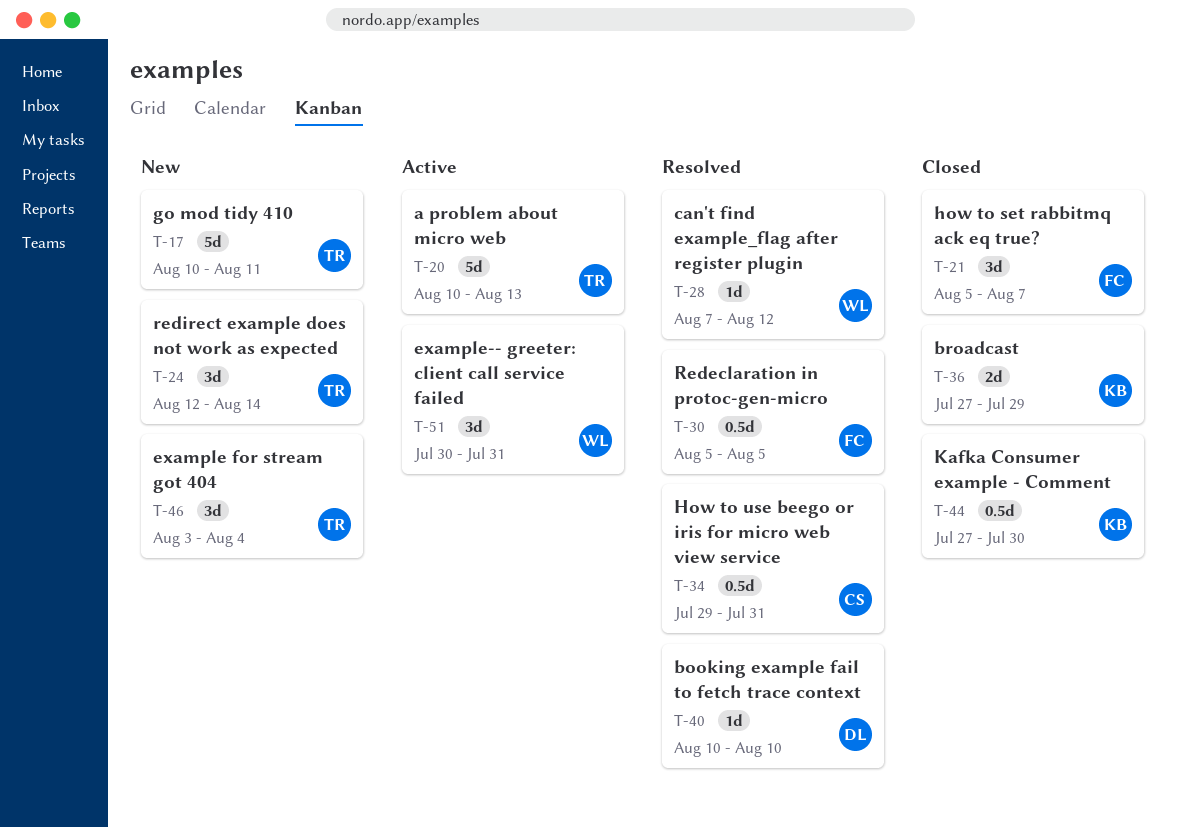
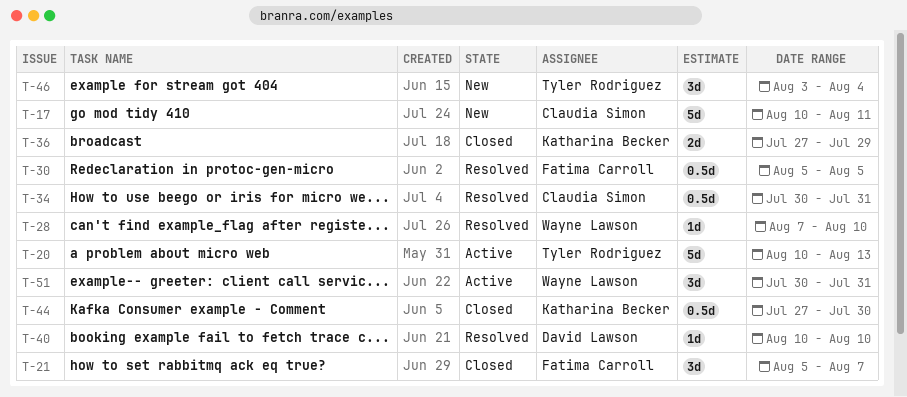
T-17, owner: Tyler Rodriguez -> Claudia Simon
T-24: present -> none
T-28, due: Aug 12 -> Aug 10
T-34, start: Jul 29 -> Jul 30

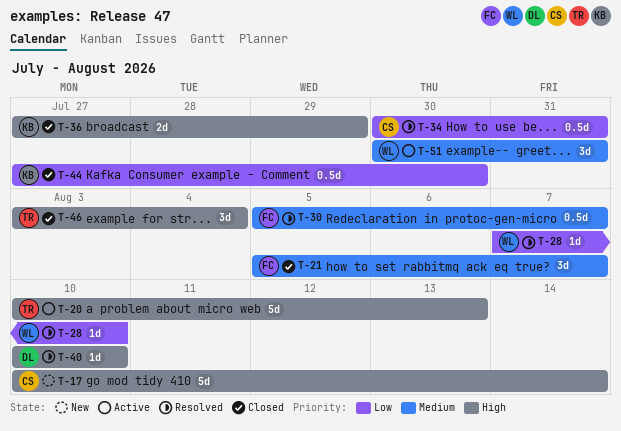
T-17, due: Aug 11 -> Aug 14
T-30, due: Aug 5 -> Aug 7
T-46, status: New -> Closed

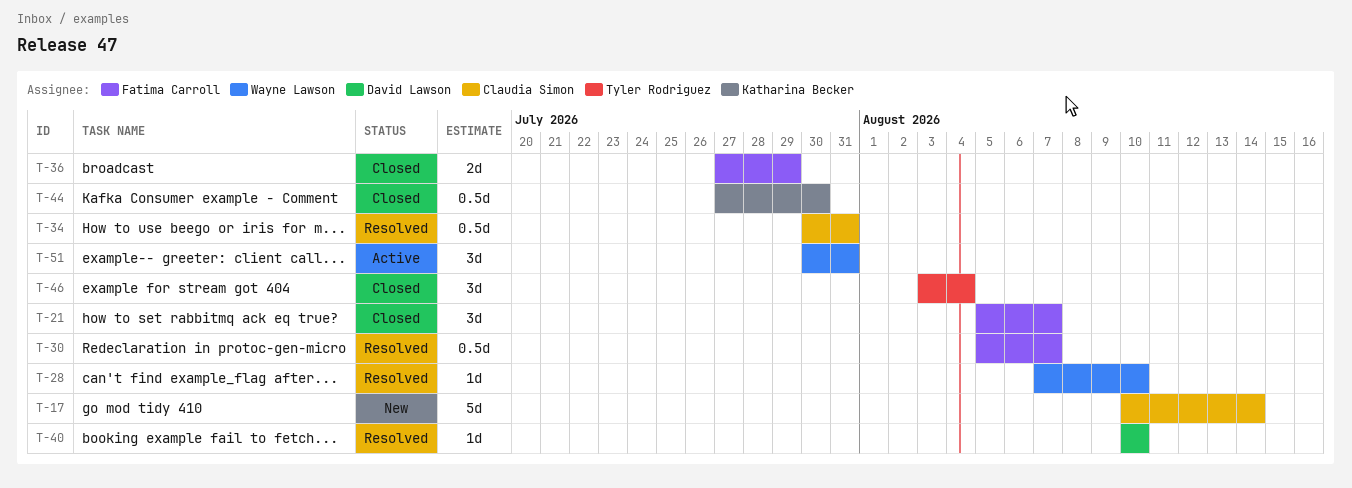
T-20: present -> none
T-36, owner: Katharina Becker -> Fatima Carroll

